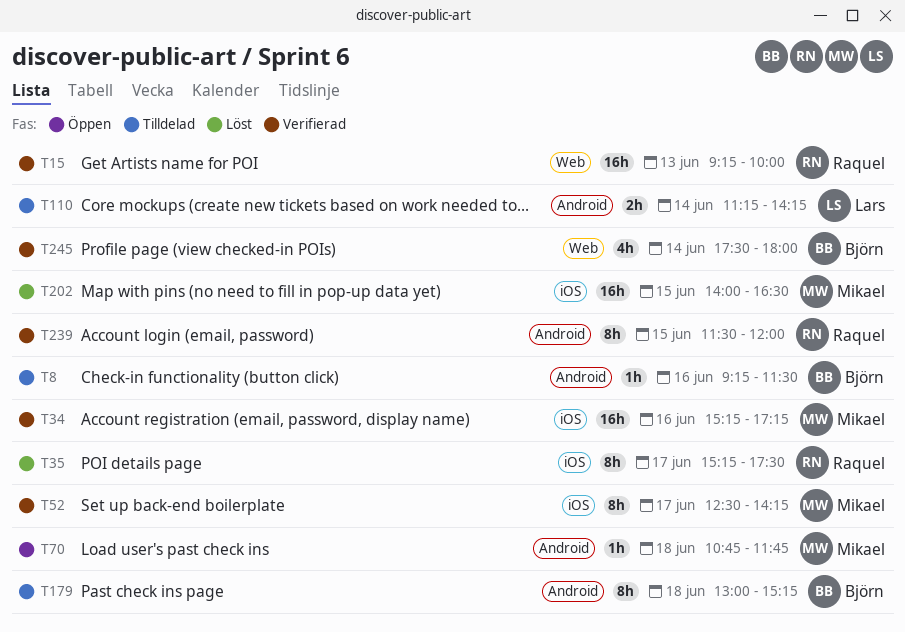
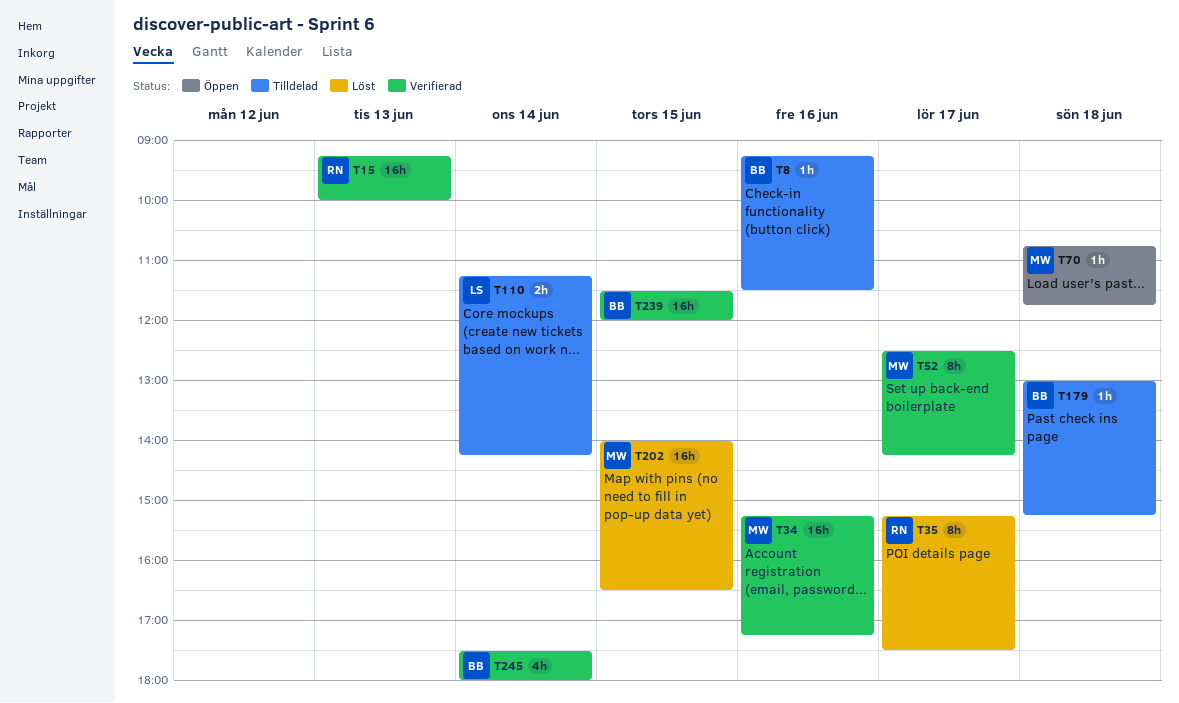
T179, estimate: 8h -> 1h
T239, owner: Raquel -> Björn
T239, estimate: 8h -> 16h

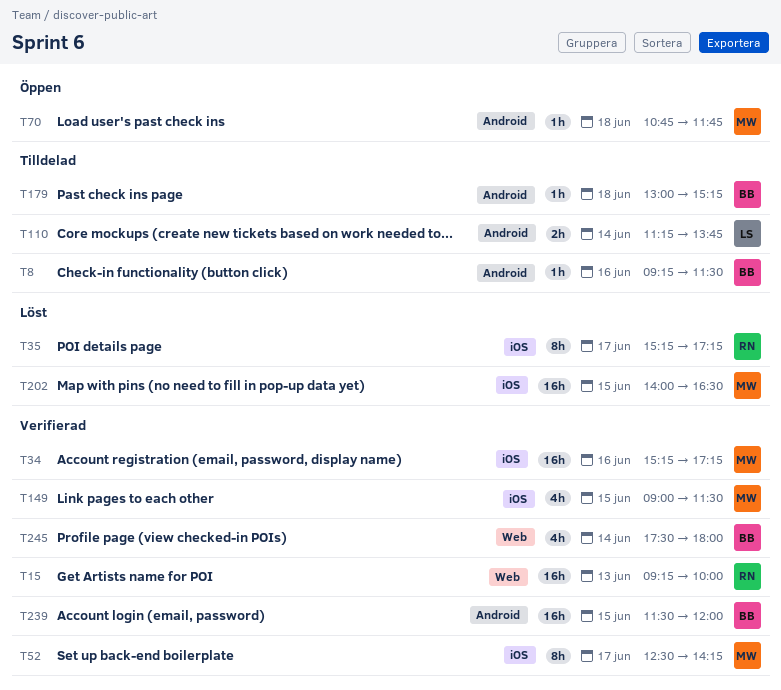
T35, ends: 17:30 -> 17:15
T110, ends: 14:15 -> 13:45
T149: none -> present

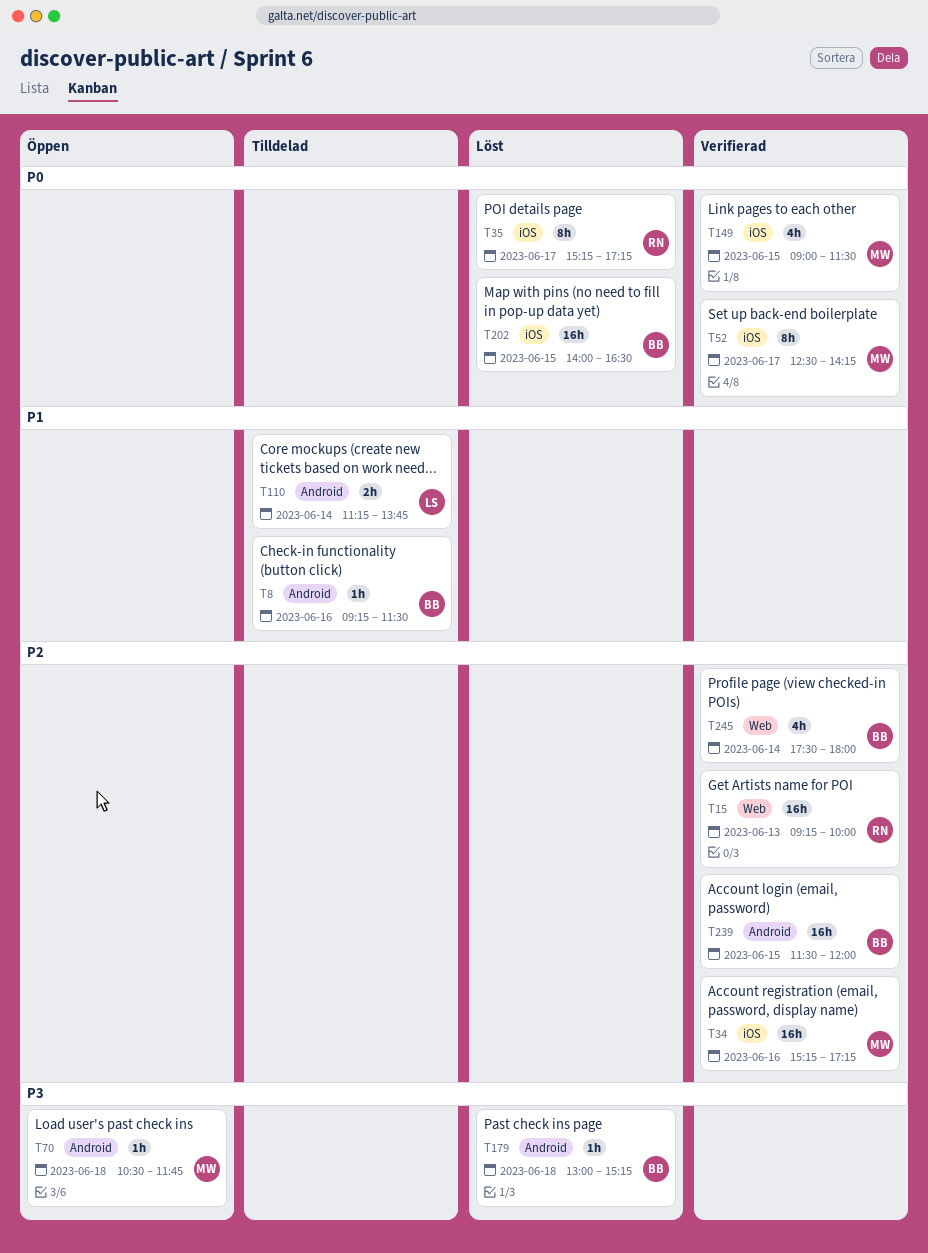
T70, begins: 10:45 -> 10:30
T179, status: Tilldelad -> Löst
T202, owner: MW -> BB

